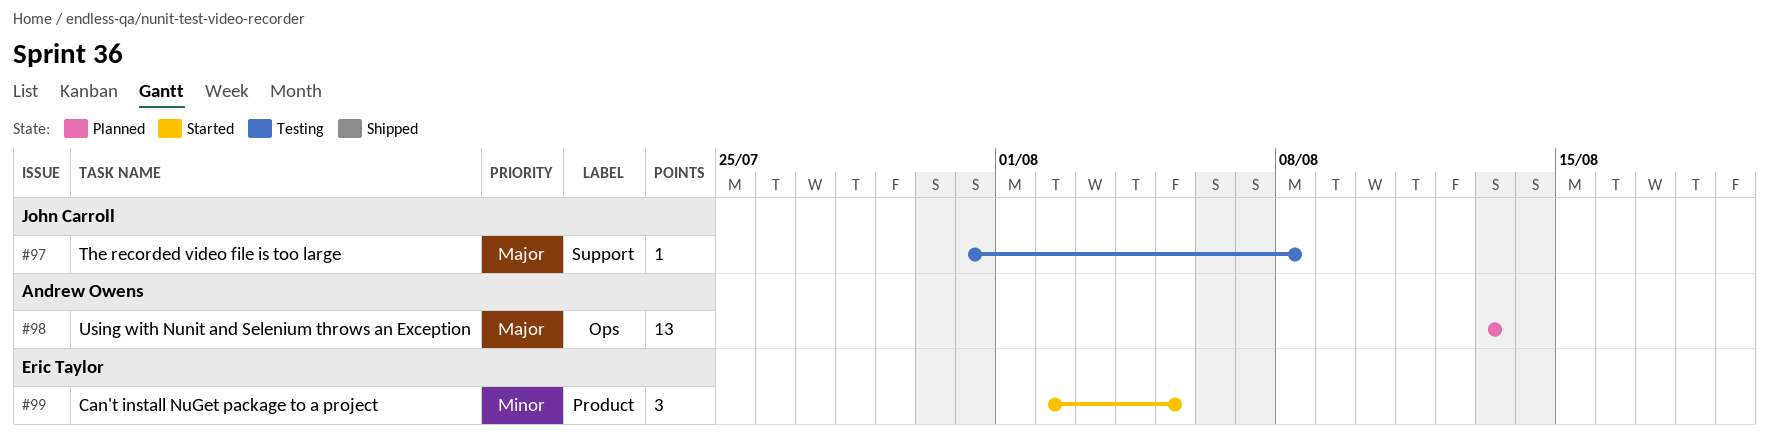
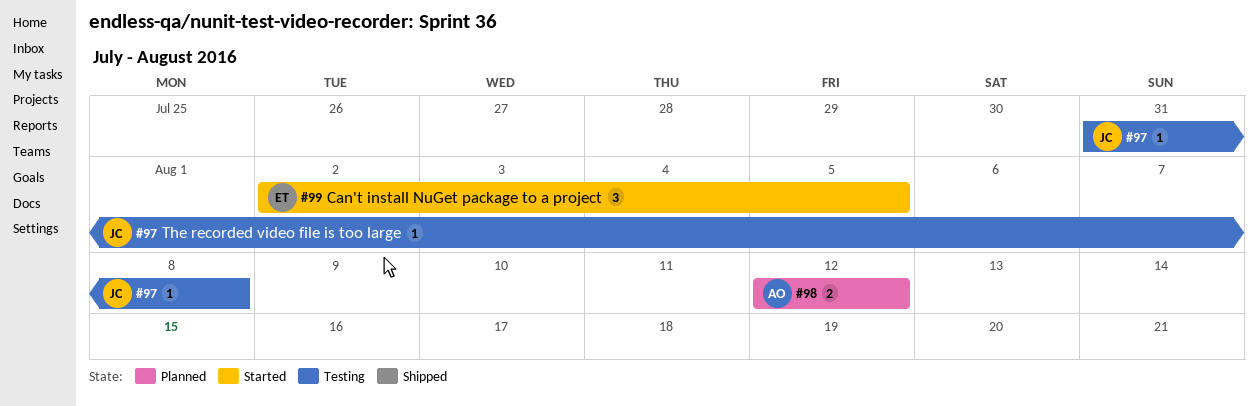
#98, estimate: 13 -> 2
#98, start: Aug 13 -> Aug 12
#98, due: Aug 13 -> Aug 12

